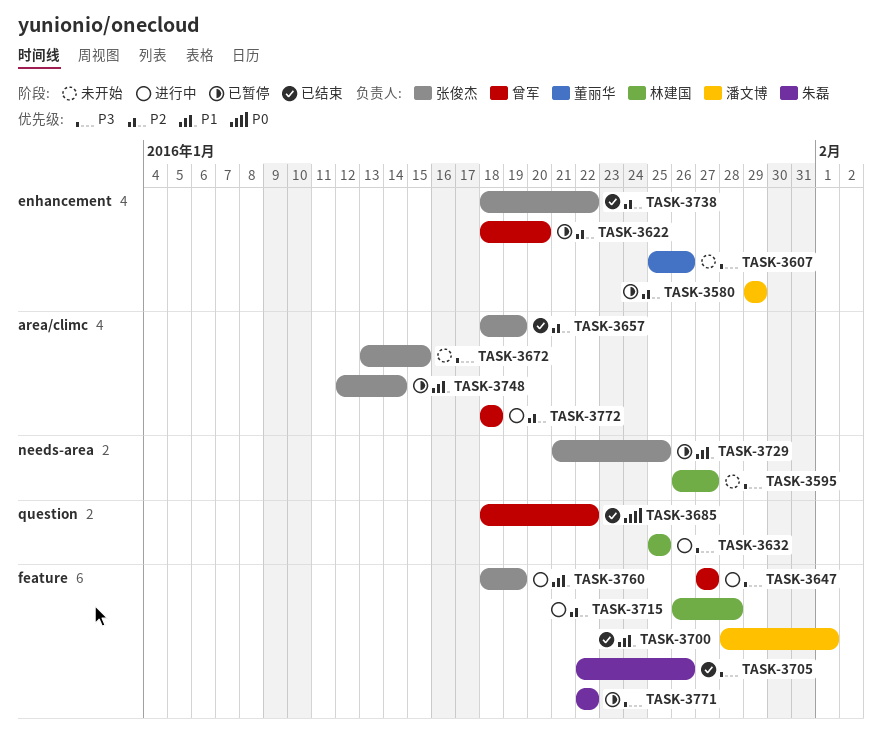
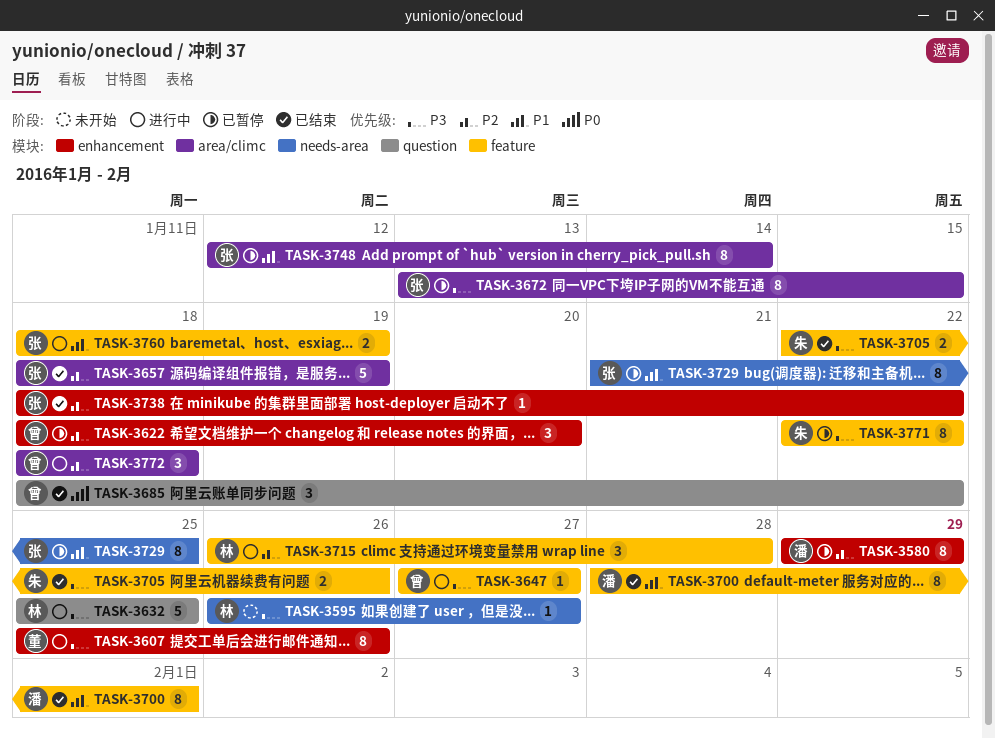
TASK-3607, status: 未开始 -> 进行中
TASK-3672, status: 未开始 -> 已暂停

